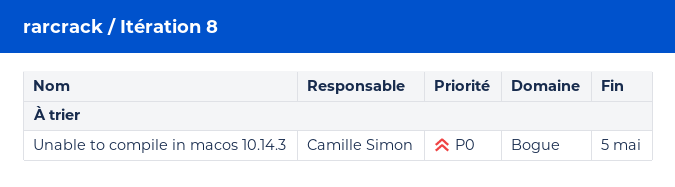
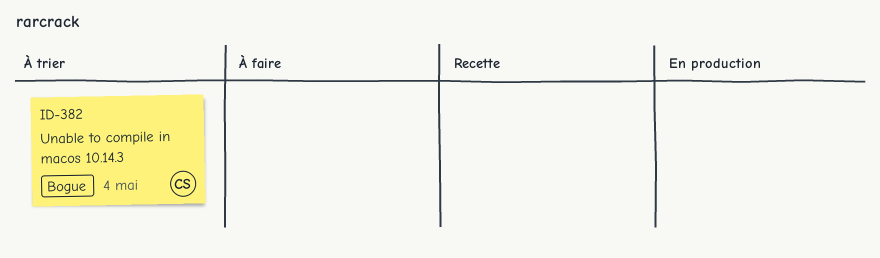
Unable to compile in macos 10.14.3, due: May 5 -> May 4

